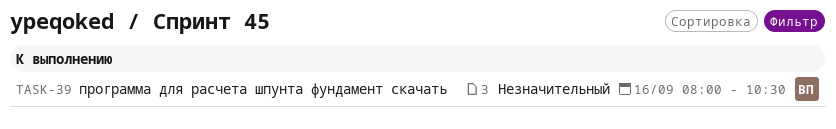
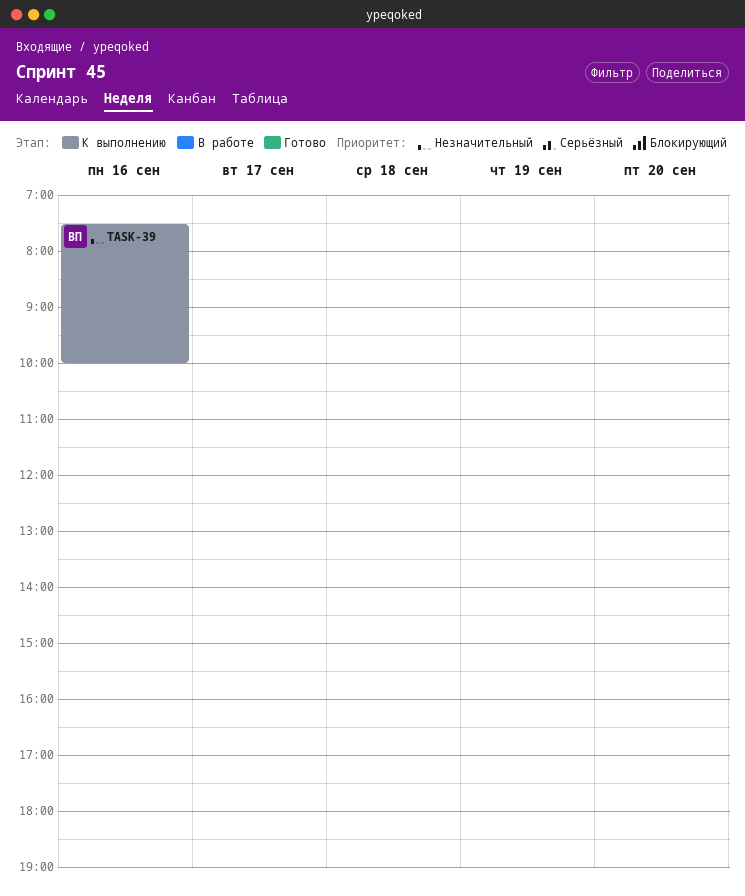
TASK-39, begins: 08:00 -> 07:30
TASK-39, ends: 10:30 -> 10:00

